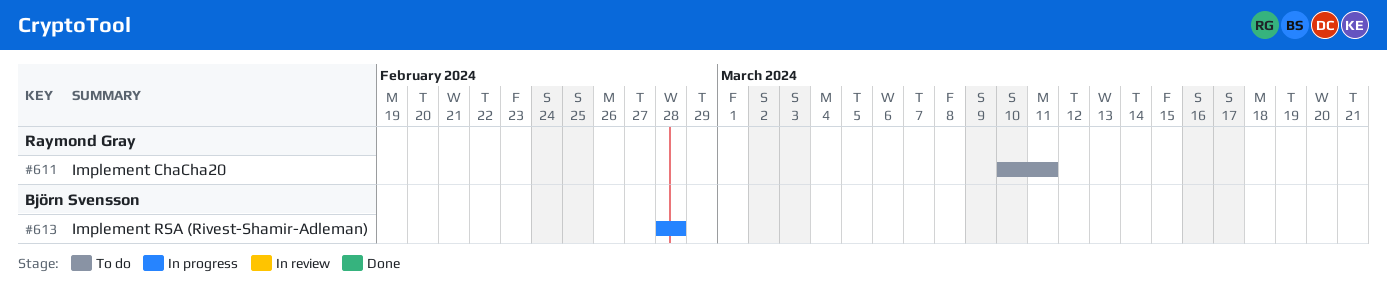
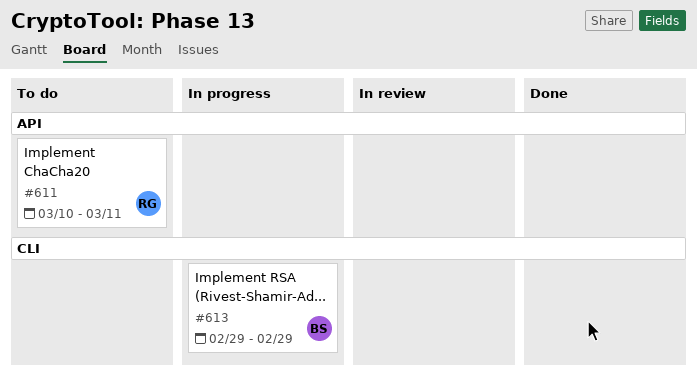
#613, start: Feb 28 -> Feb 29
#613, due: Feb 28 -> Feb 29

